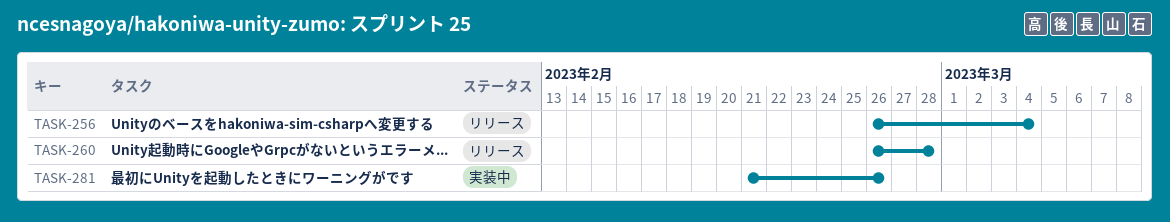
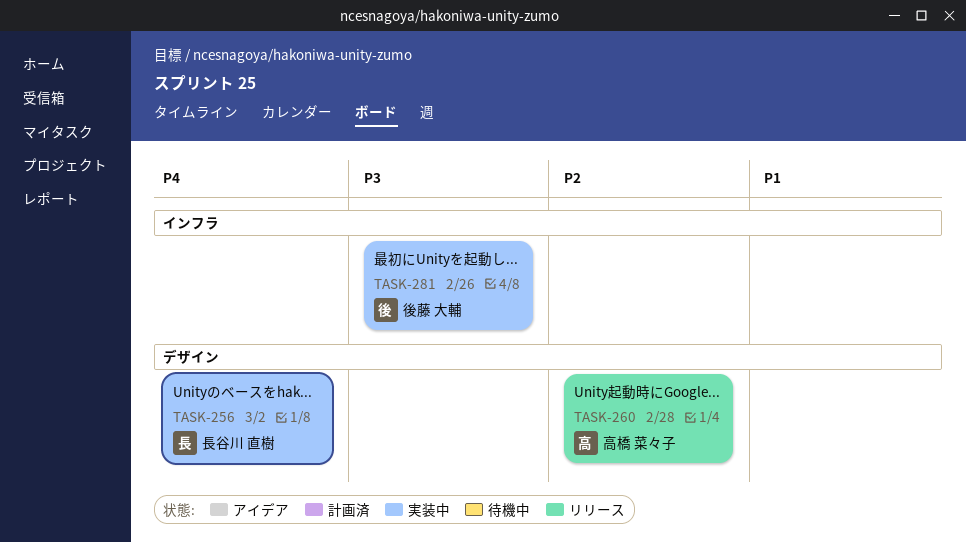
TASK-256, status: リリース -> 実装中
TASK-256, due: Mar 4 -> Mar 2

